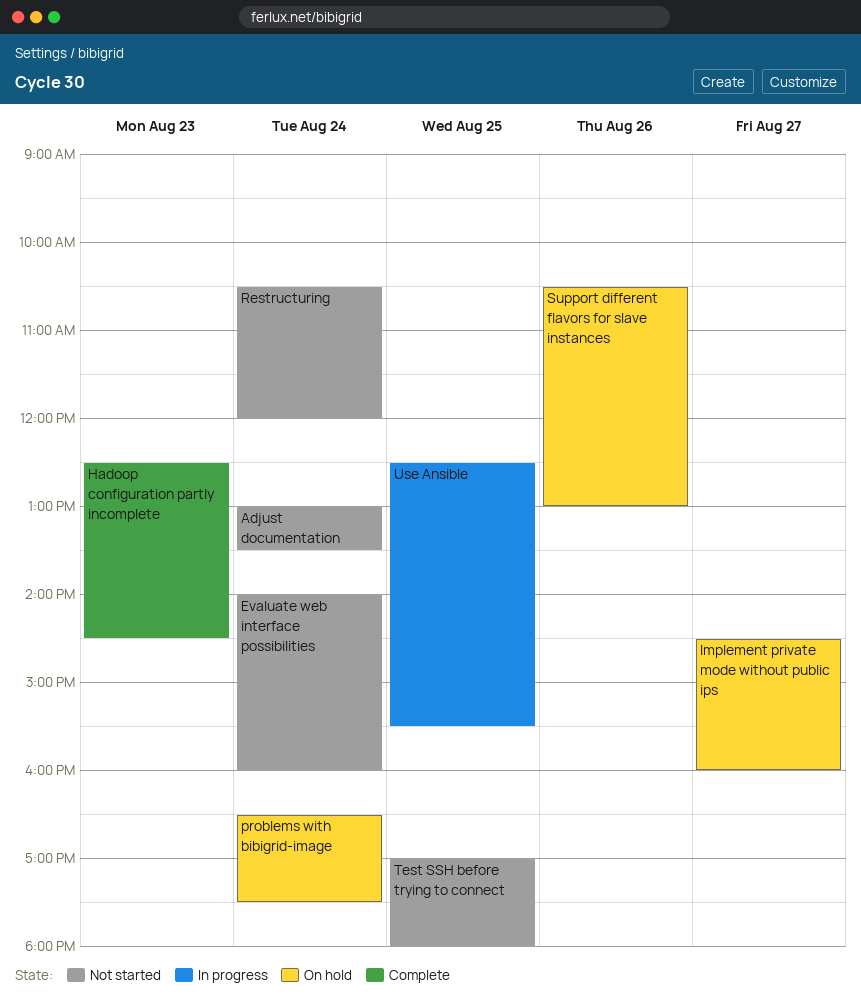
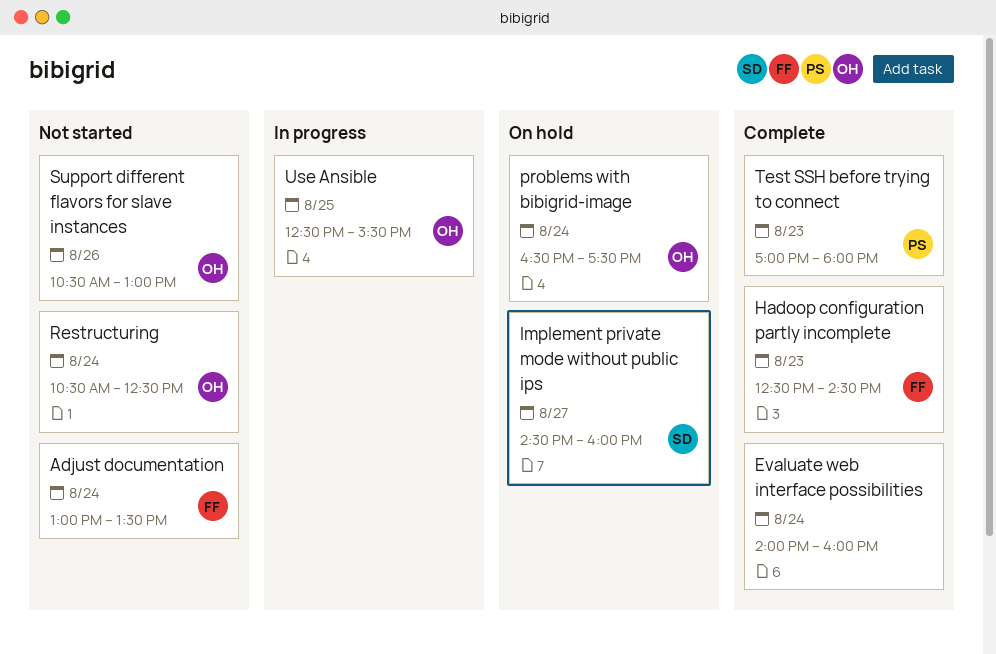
Evaluate web interface possibilities, status: Not started -> Complete
Restructuring, ends: 12:00 -> 12:30
Support different flavors for slave instances, status: On hold -> Not started
Test SSH before trying to connect, status: Not started -> Complete
Test SSH before trying to connect, day: Aug 25 -> Aug 23

